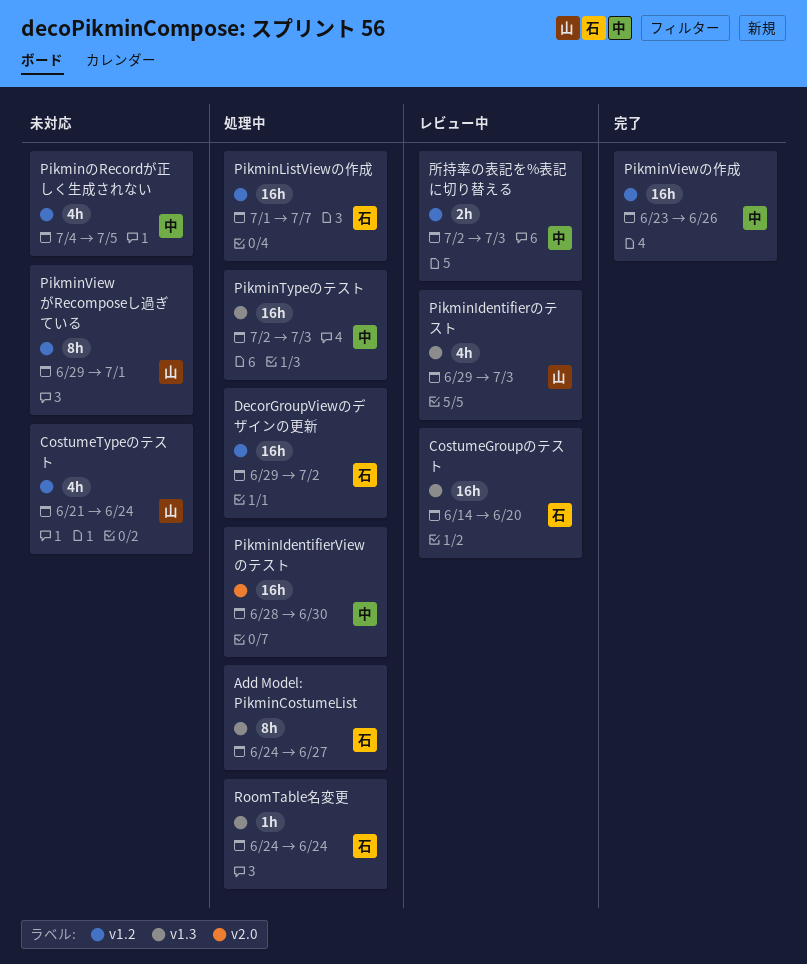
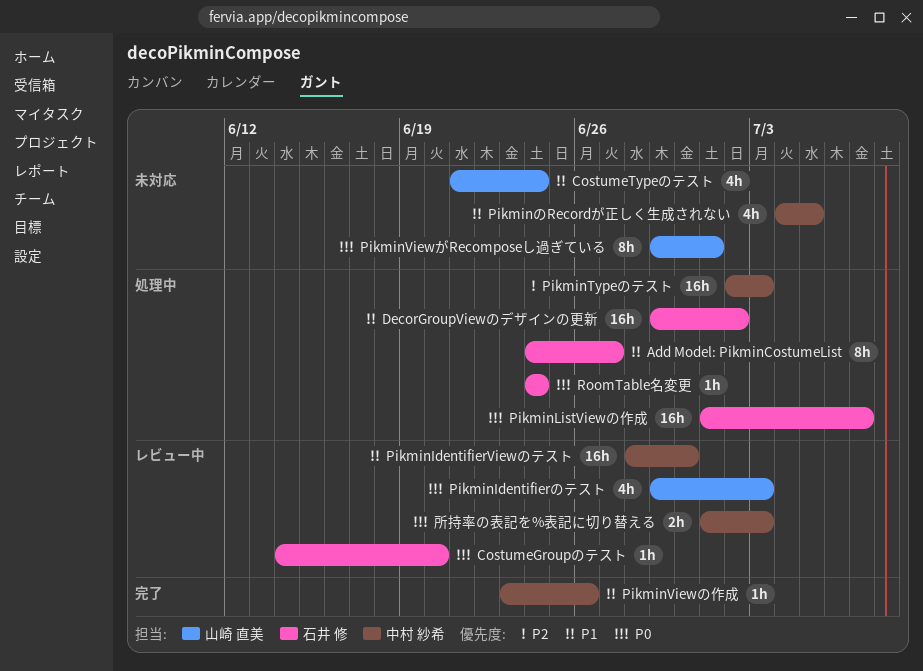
CostumeGroupのテスト, estimate: 16h -> 1h
PikminIdentifierViewのテスト, status: 処理中 -> レビュー中
PikminViewの作成, estimate: 16h -> 1h
所持率の表記を%表記に切り替える, start: Jul 2 -> Jul 1

